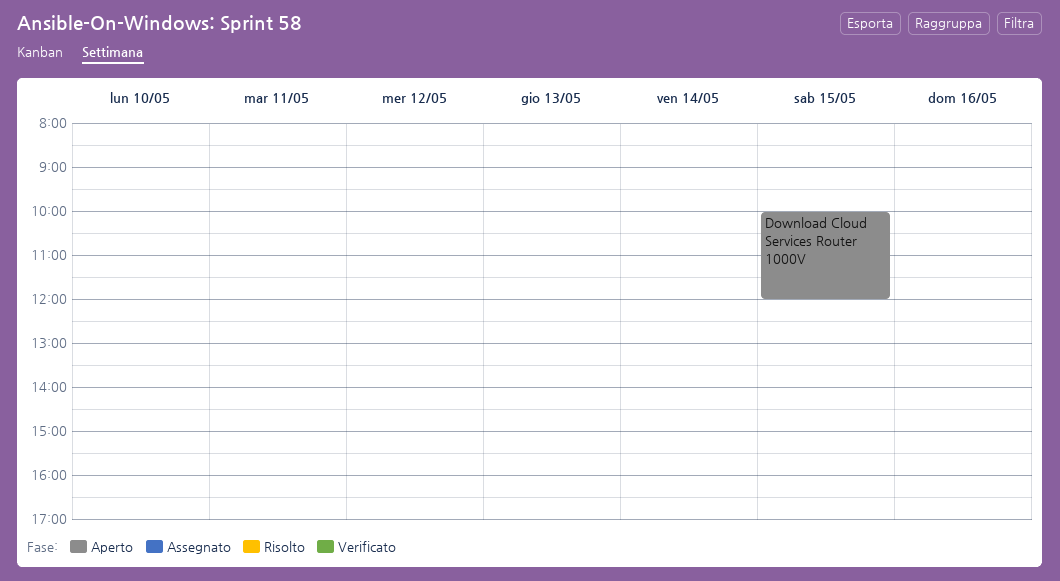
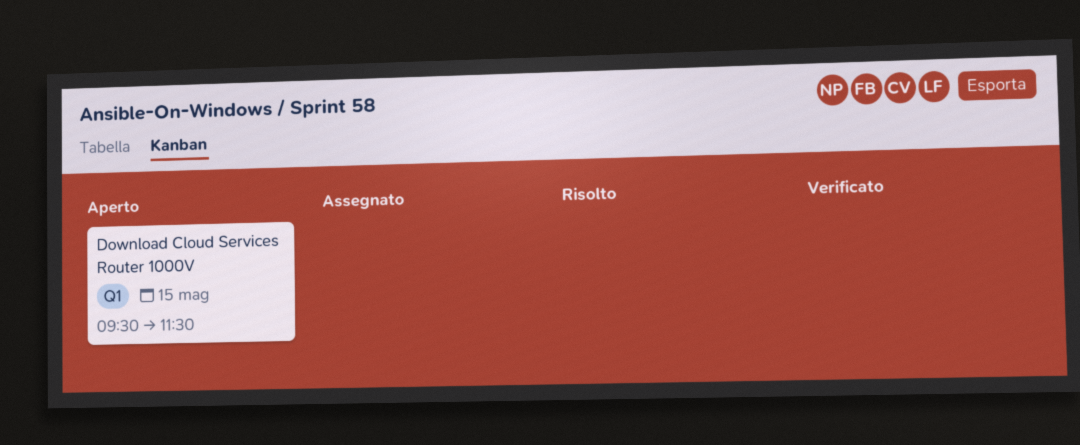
Download Cloud Services Router 1000V, begins: 10:00 -> 09:30
Download Cloud Services Router 1000V, ends: 12:00 -> 11:30

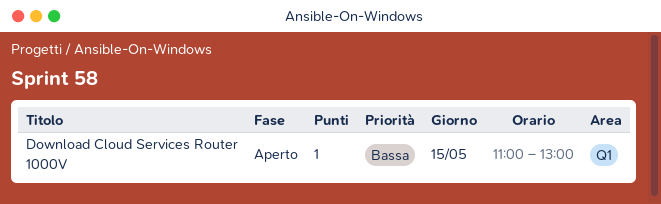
Download Cloud Services Router 1000V, begins: 09:30 -> 11:00
Download Cloud Services Router 1000V, ends: 11:30 -> 13:00

